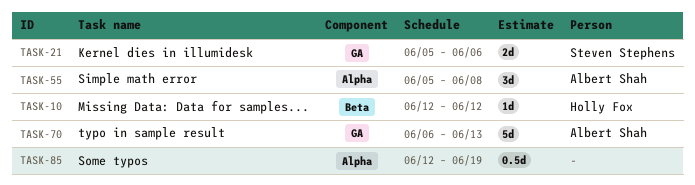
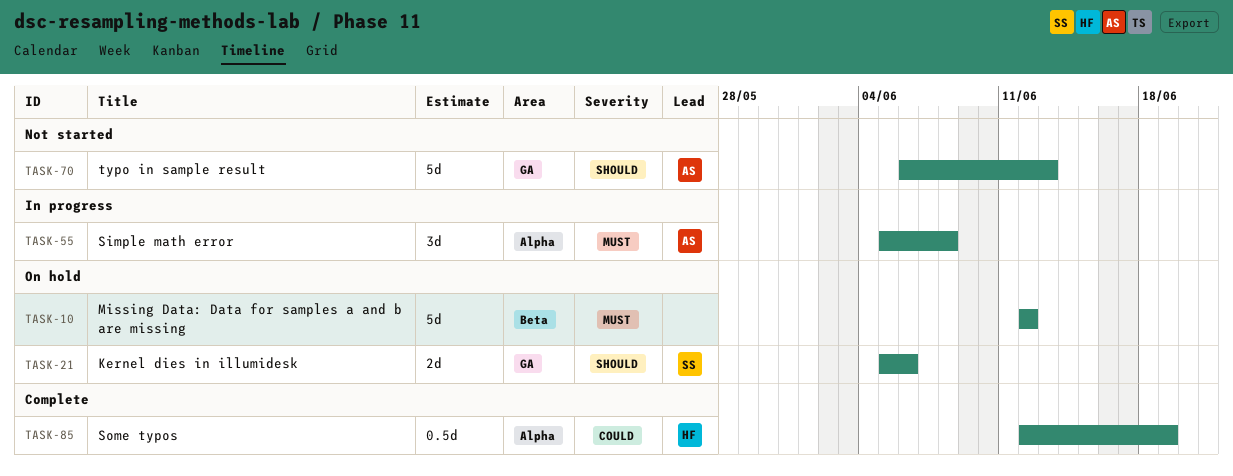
TASK-10, owner: Holly Fox -> none
TASK-10, estimate: 1d -> 5d
TASK-85, owner: none -> Holly Fox

